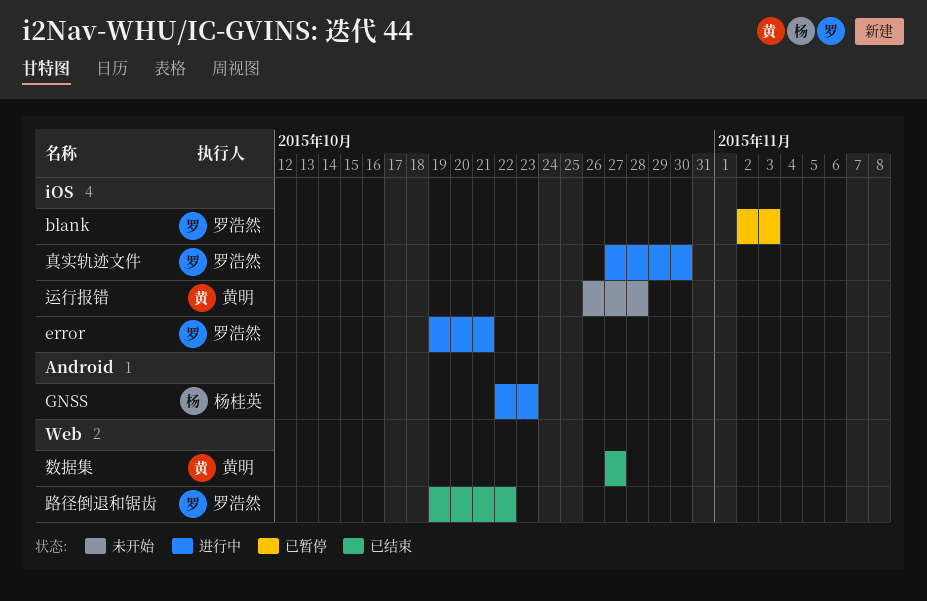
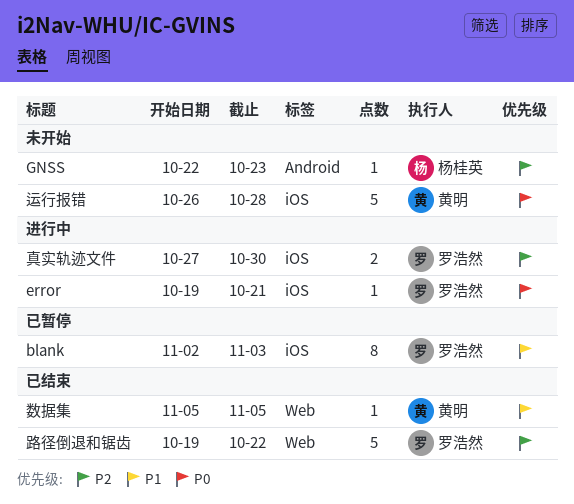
GNSS, status: 进行中 -> 未开始
数据集, start: Oct 27 -> Nov 5
数据集, due: Oct 27 -> Nov 5

